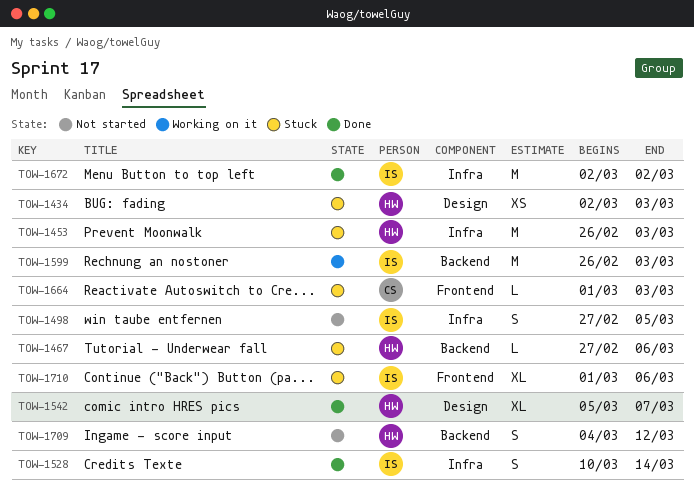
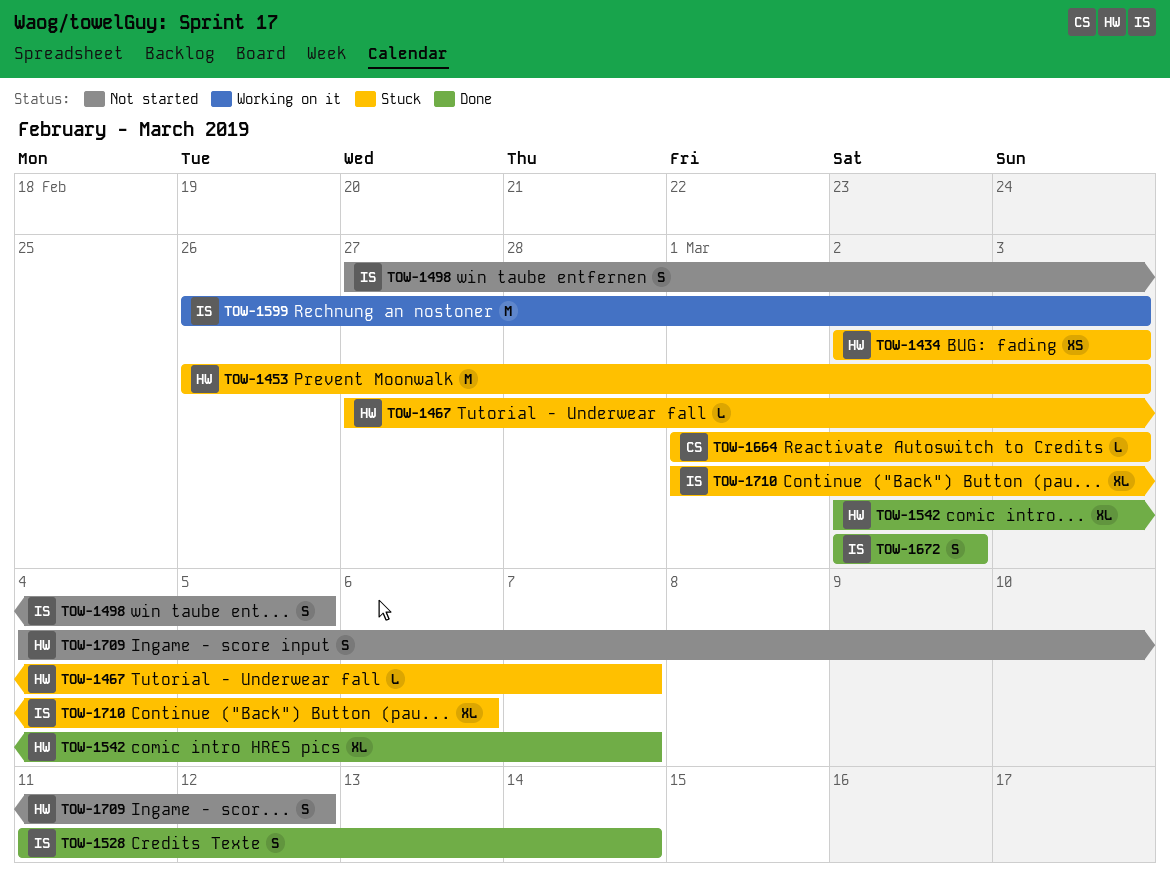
TOW-1467, due: Mar 6 -> Mar 7
TOW-1528, start: Mar 10 -> Mar 11
TOW-1542, start: Mar 5 -> Mar 2
TOW-1672, estimate: M -> S

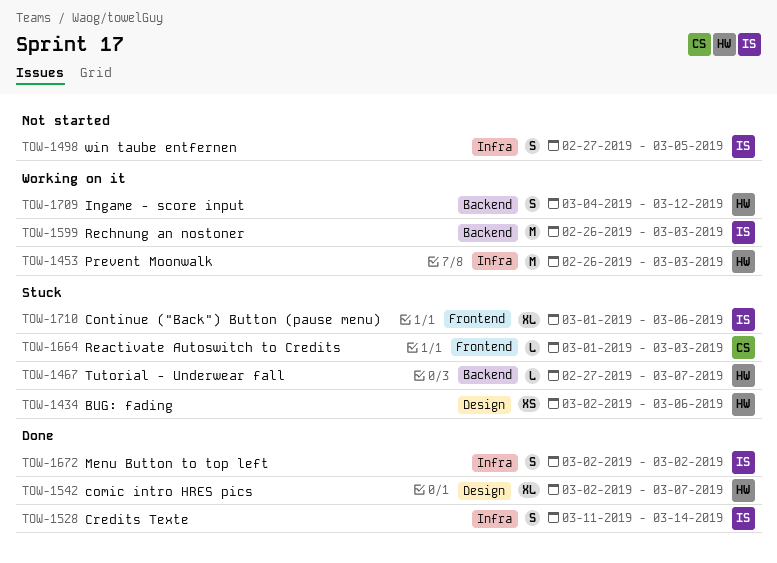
TOW-1434, due: Mar 3 -> Mar 6
TOW-1453, status: Stuck -> Working on it
TOW-1709, status: Not started -> Working on it

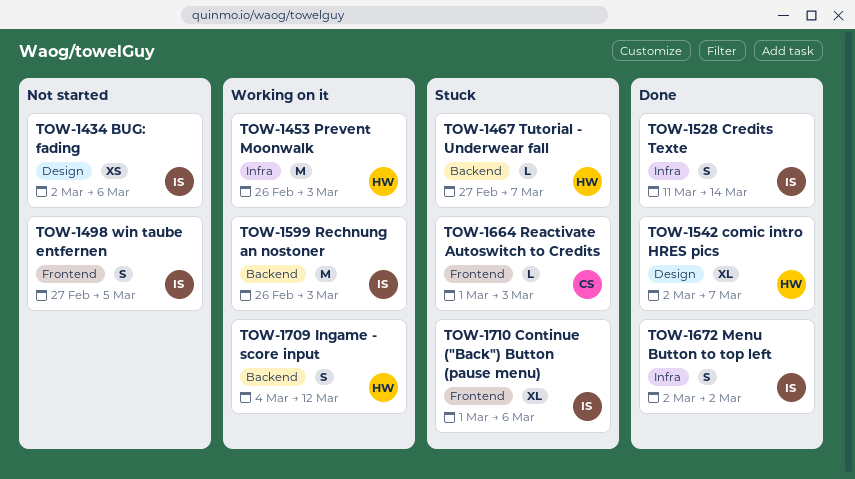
TOW-1434, status: Stuck -> Not started
TOW-1434, owner: HW -> IS
TOW-1498, label: Infra -> Frontend

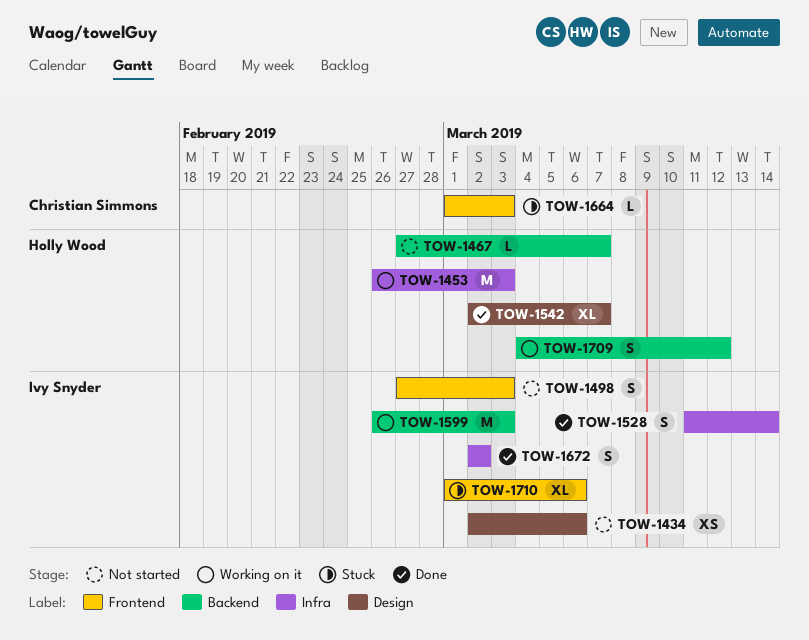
TOW-1467, status: Stuck -> Not started
TOW-1498, due: Mar 5 -> Mar 3

